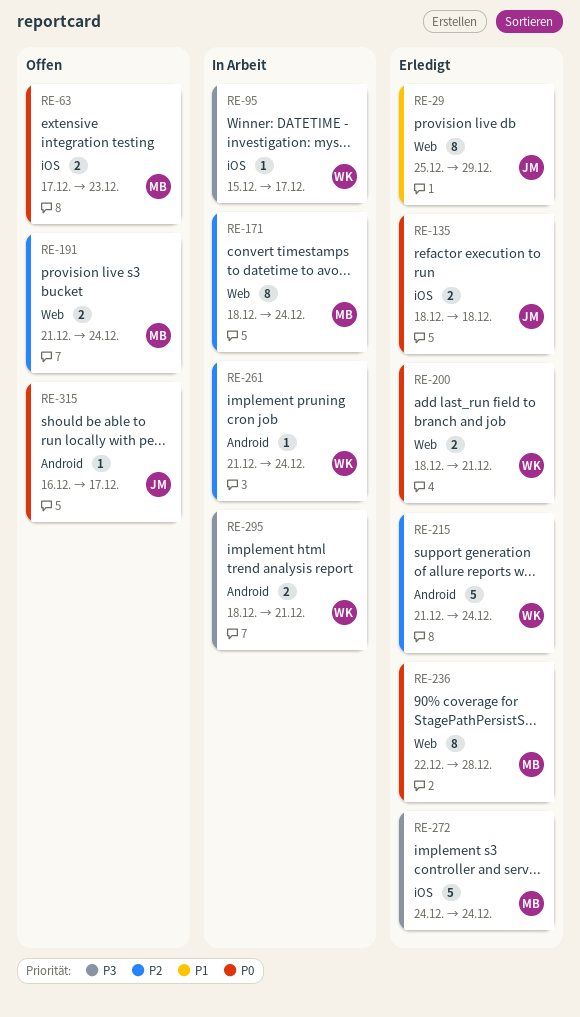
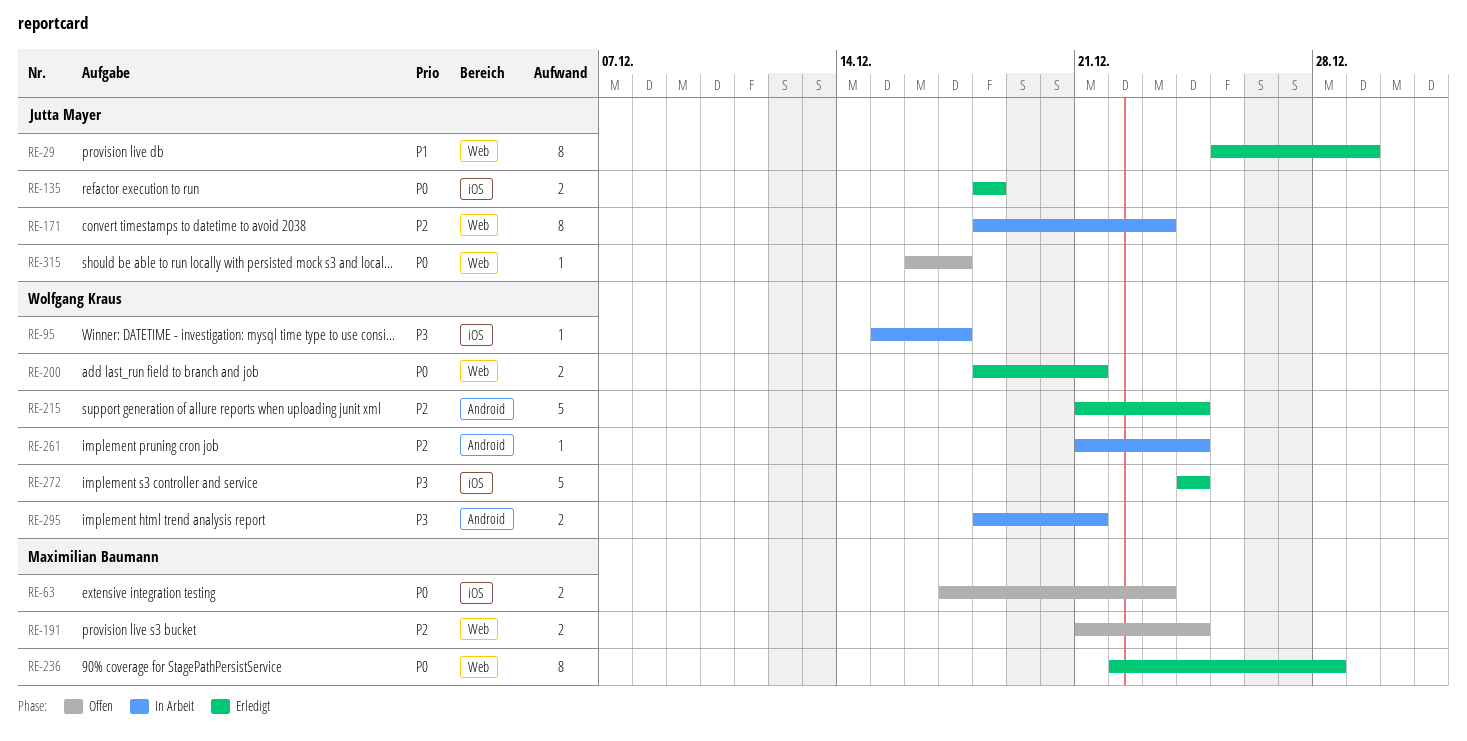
RE-171, owner: Maximilian Baumann -> Jutta Mayer
RE-171, due: Dec 24 -> Dec 23
RE-272, owner: Maximilian Baumann -> Wolfgang Kraus
RE-315, label: Android -> Web

